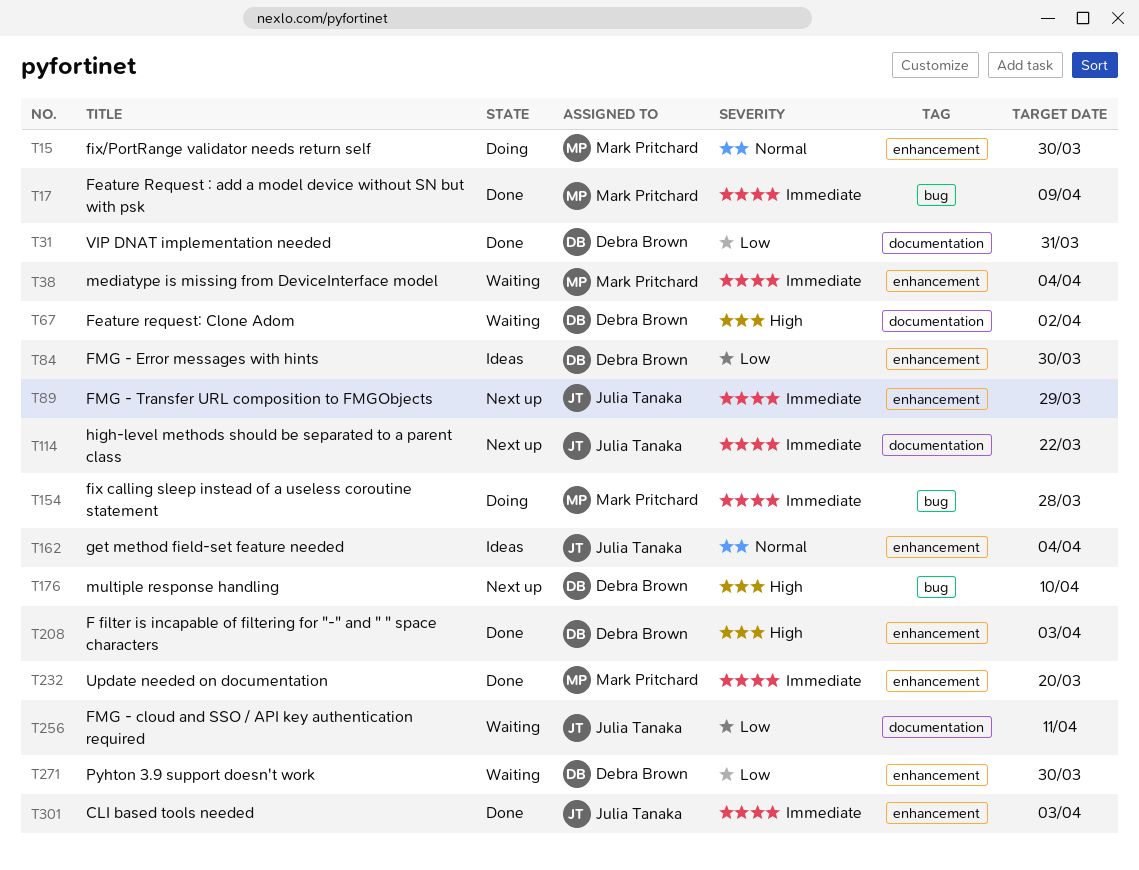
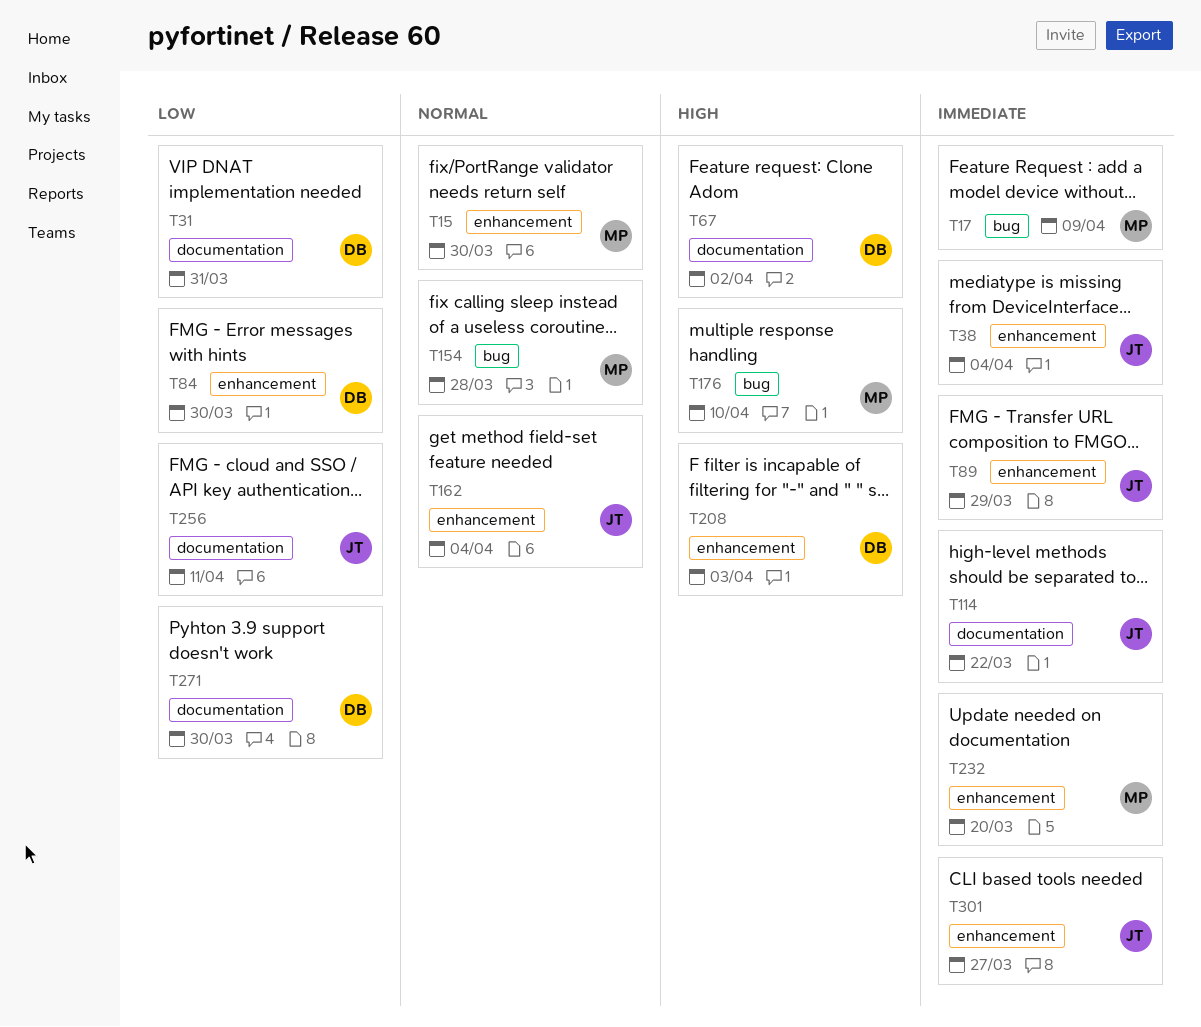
T38, owner: Mark Pritchard -> Julia Tanaka
T154, priority: Immediate -> Normal
T176, owner: Debra Brown -> Mark Pritchard
T271, label: enhancement -> documentation
T301, due: Apr 3 -> Mar 27

